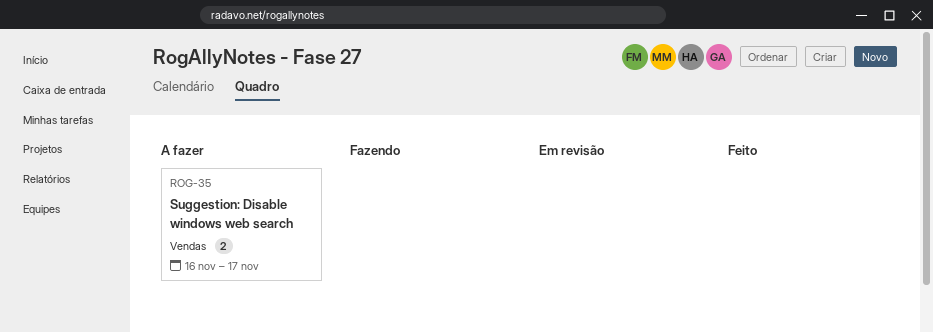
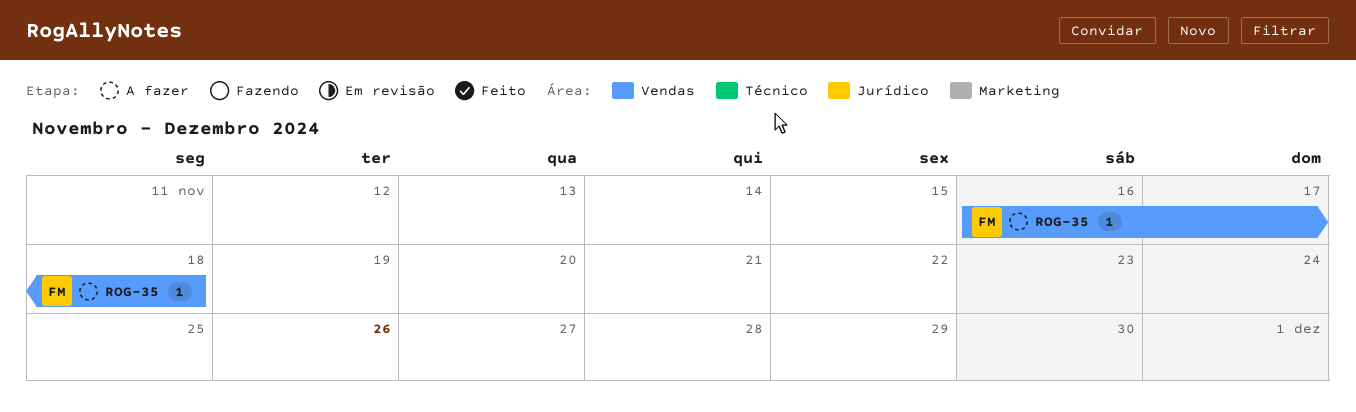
ROG-35, estimate: 2 -> 1
ROG-35, due: Nov 17 -> Nov 18

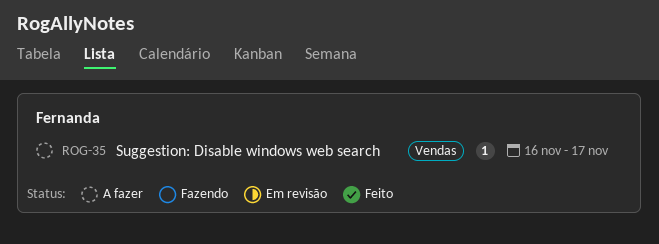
ROG-35, due: Nov 18 -> Nov 17

